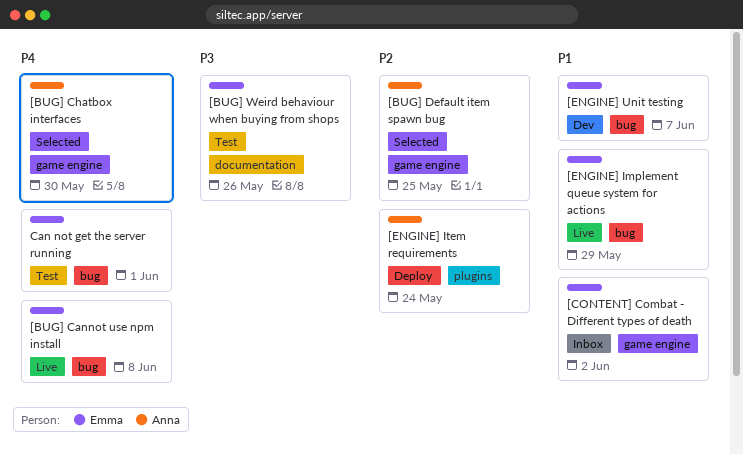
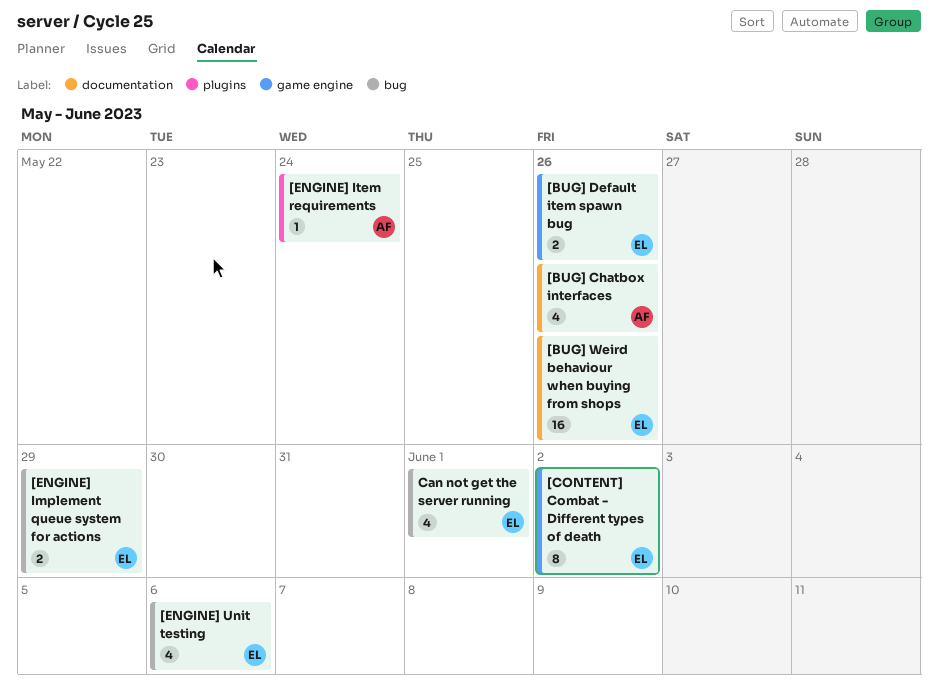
[BUG] Cannot use npm install: present -> none
[BUG] Chatbox interfaces, label: game engine -> documentation
[BUG] Chatbox interfaces, due: May 30 -> May 26
[BUG] Default item spawn bug, owner: Anna -> Emma
[BUG] Default item spawn bug, due: May 25 -> May 26
[ENGINE] Unit testing, due: Jun 7 -> Jun 6

